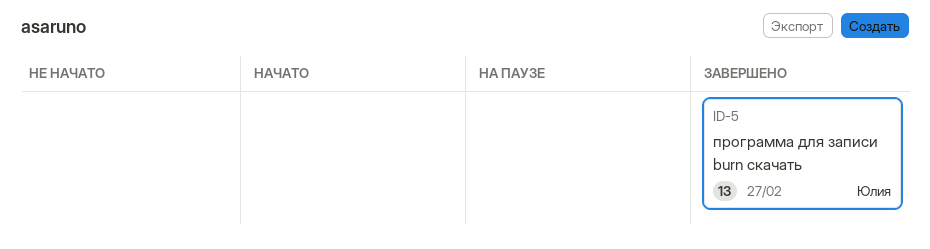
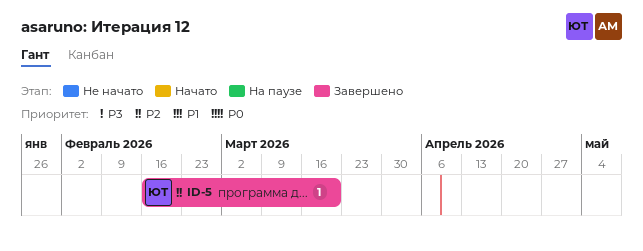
ID-5, estimate: 13 -> 1
ID-5, due: Feb 27 -> Mar 20

